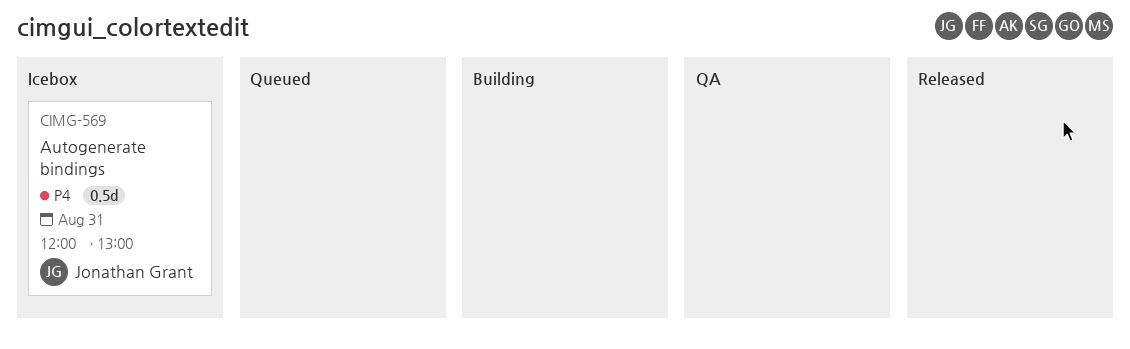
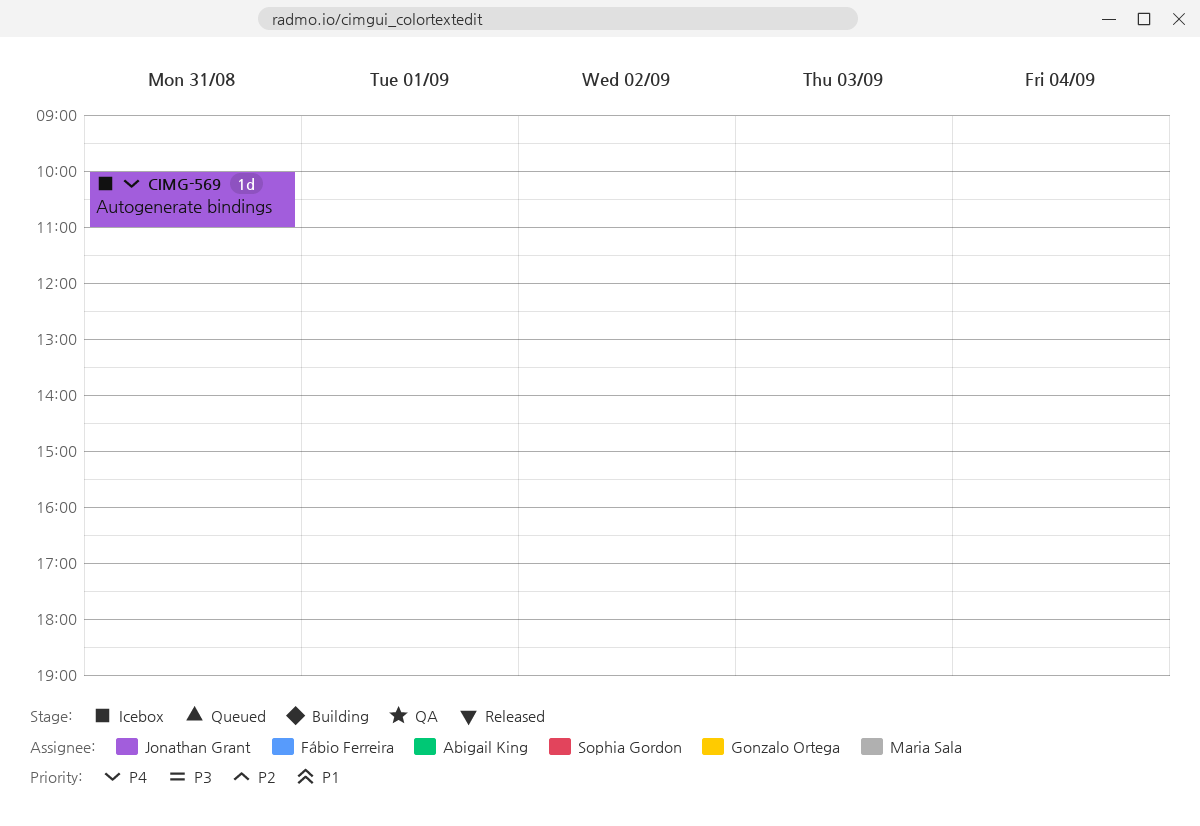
CIMG-569, estimate: 0.5d -> 1d
CIMG-569, begins: 12:00 -> 10:00
CIMG-569, ends: 13:00 -> 11:00

